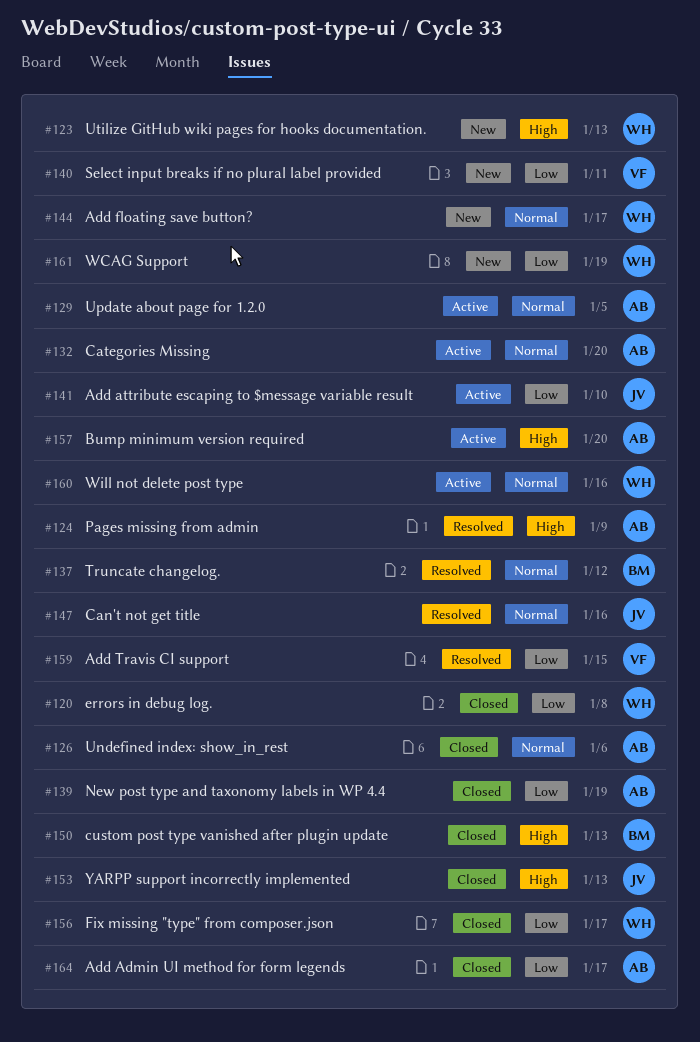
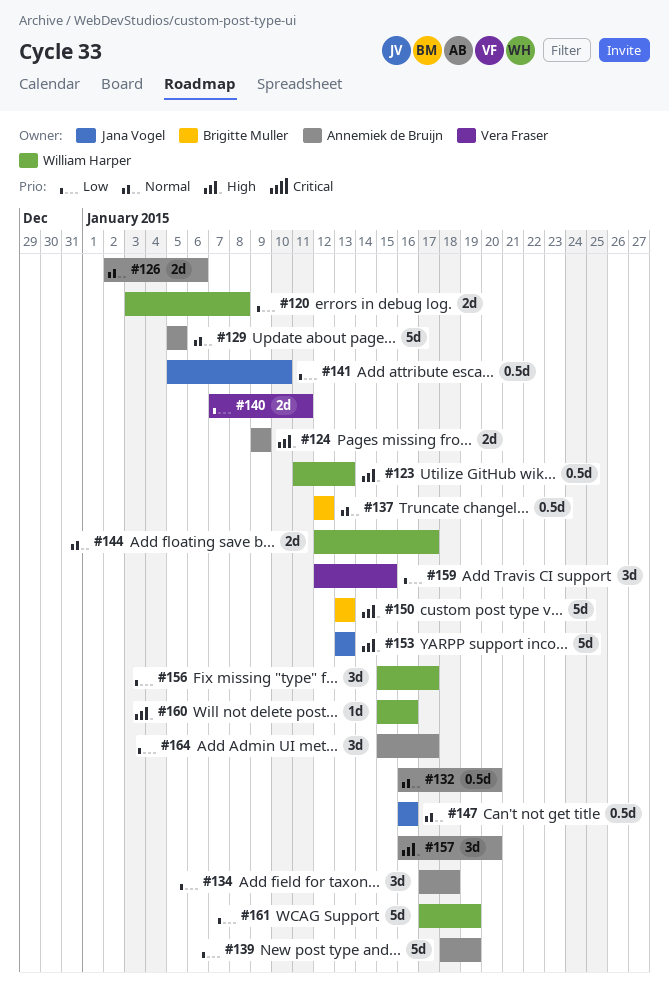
#134: none -> present
#160, priority: Normal -> High

